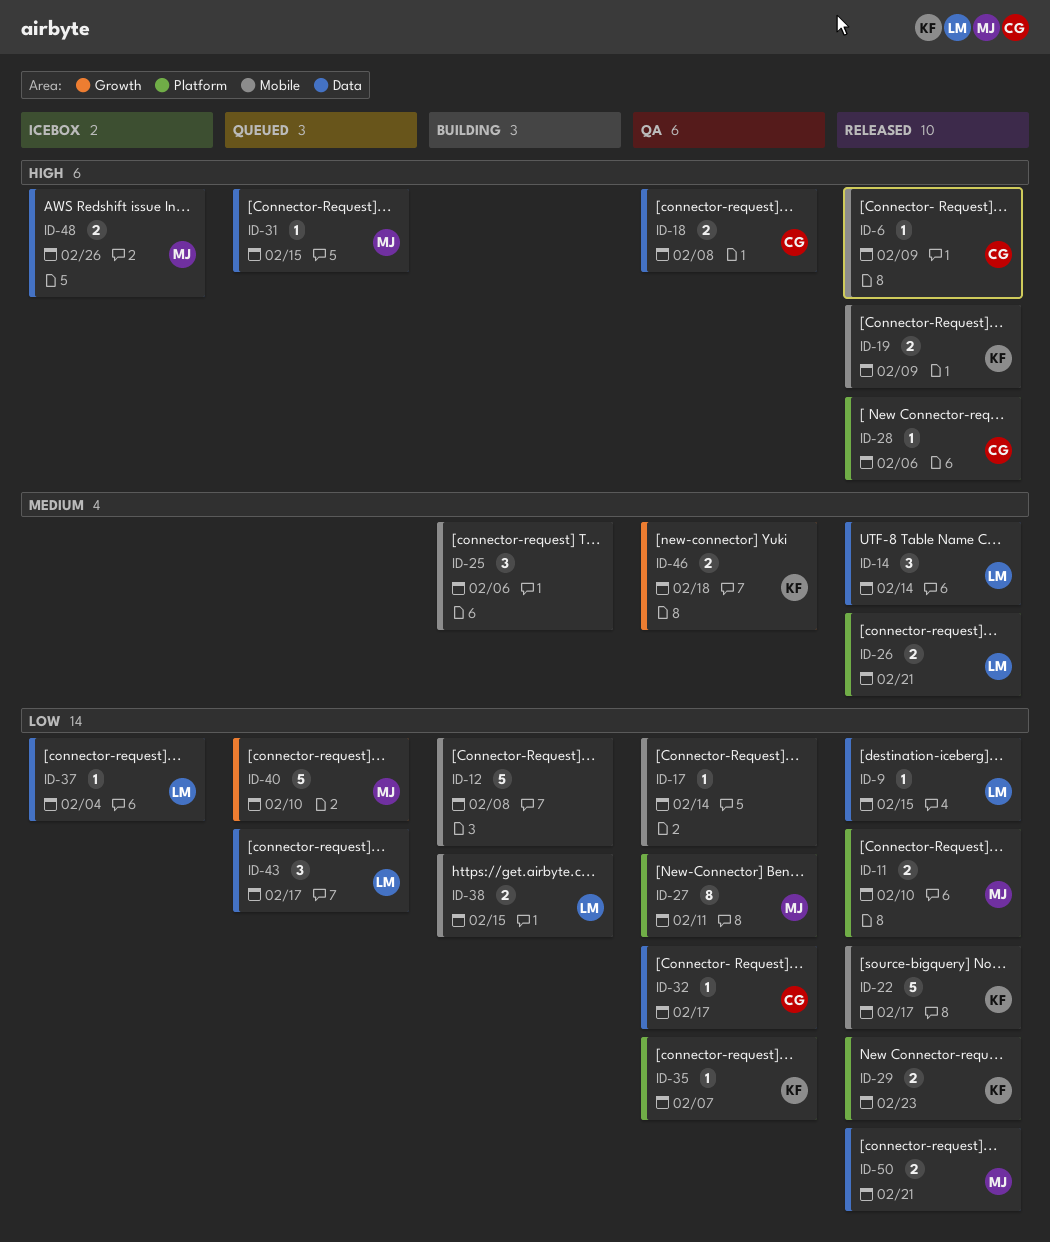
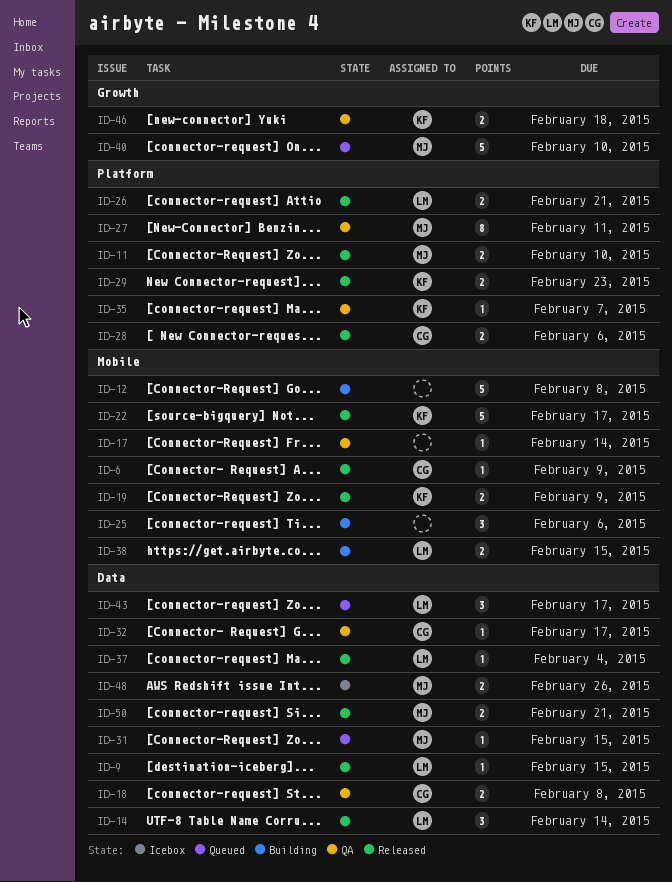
ID-28, estimate: 1 -> 2
ID-37, status: Icebox -> Released

